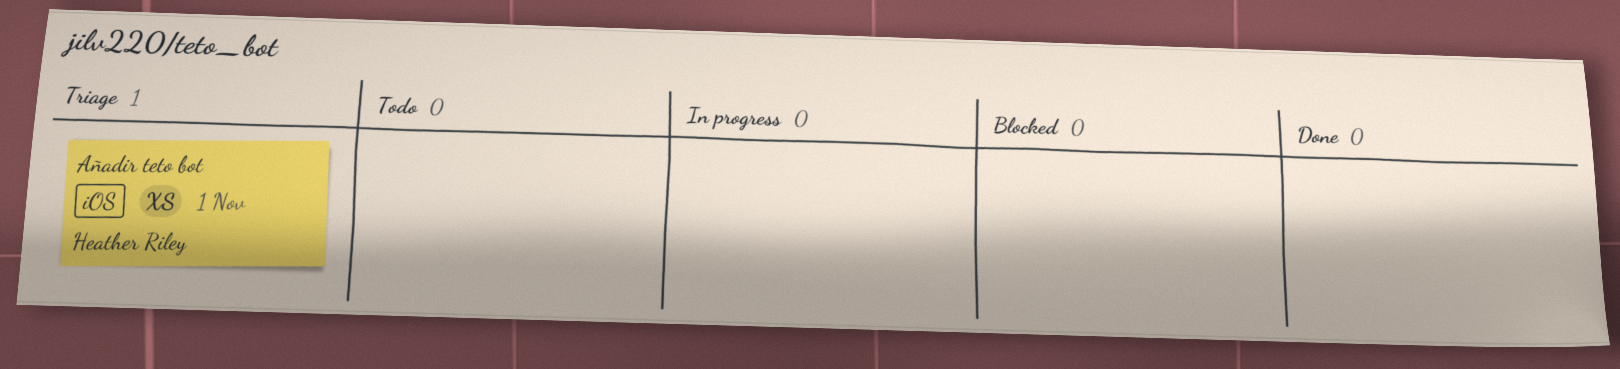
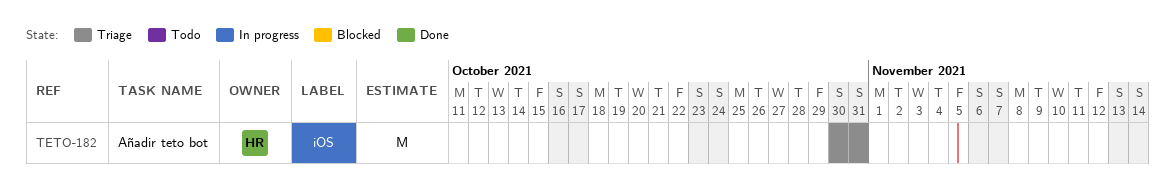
Añadir teto bot, estimate: XS -> M
Añadir teto bot, due: Nov 1 -> Oct 31

